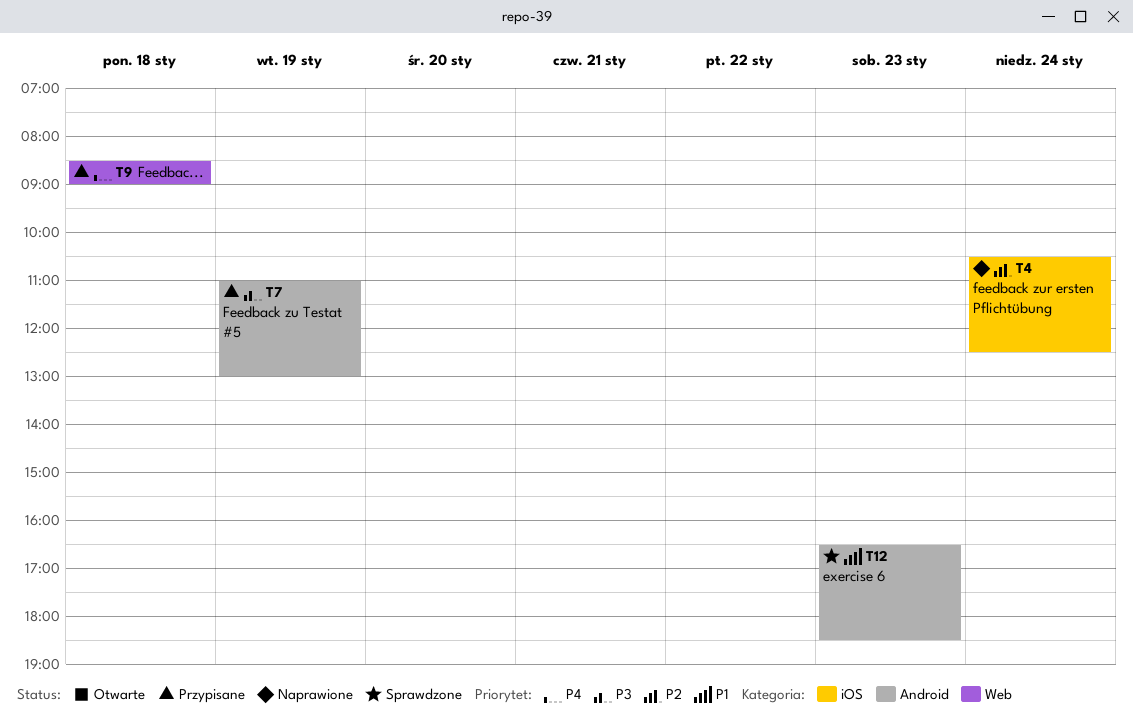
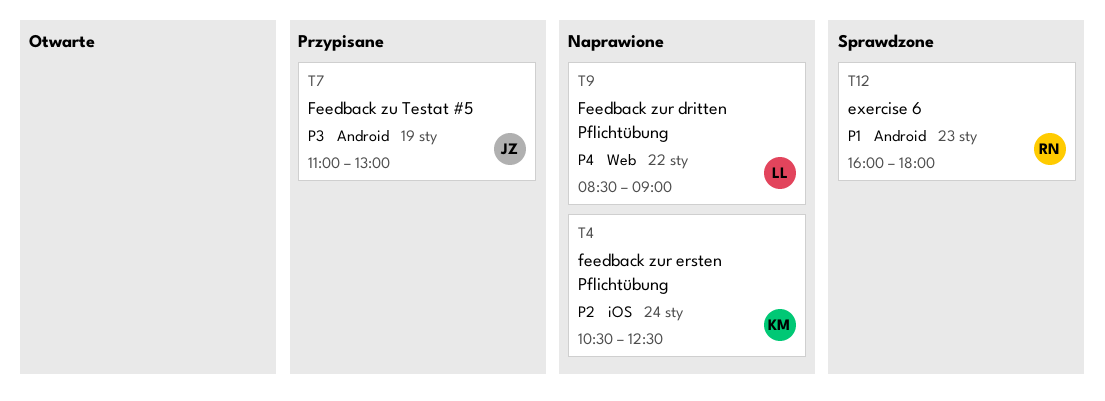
T9, status: Przypisane -> Naprawione
T9, day: Jan 18 -> Jan 22
T12, begins: 16:30 -> 16:00
T12, ends: 18:30 -> 18:00

